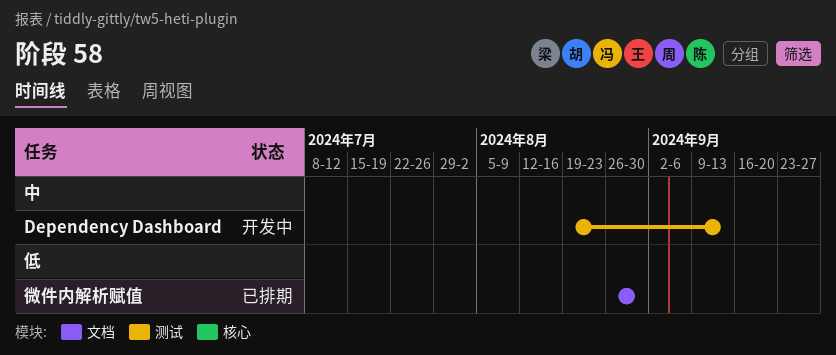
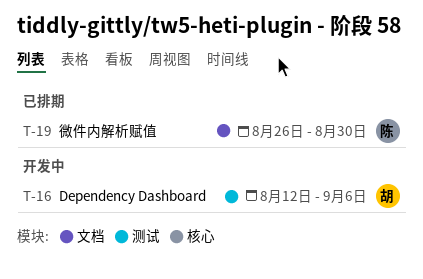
Dependency Dashboard, start: Aug 19 -> Aug 12
Dependency Dashboard, due: Sep 13 -> Sep 6

